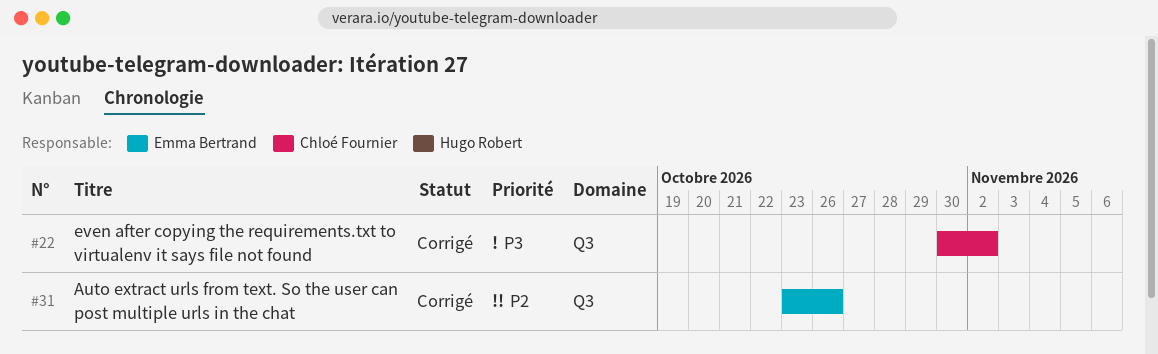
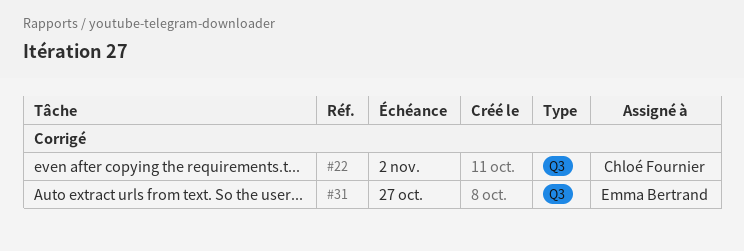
#31, due: Oct 26 -> Oct 27

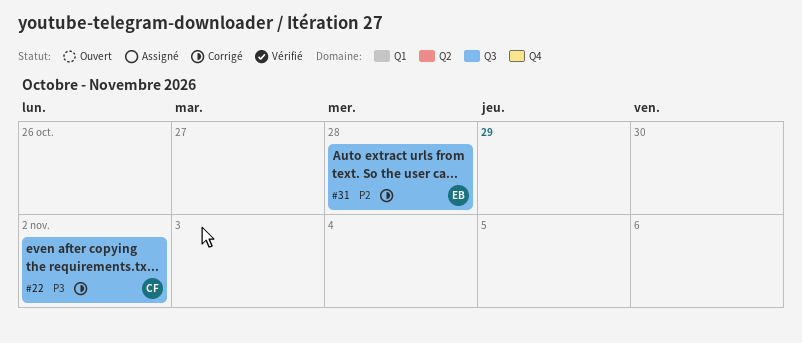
#31, due: Oct 27 -> Oct 28

